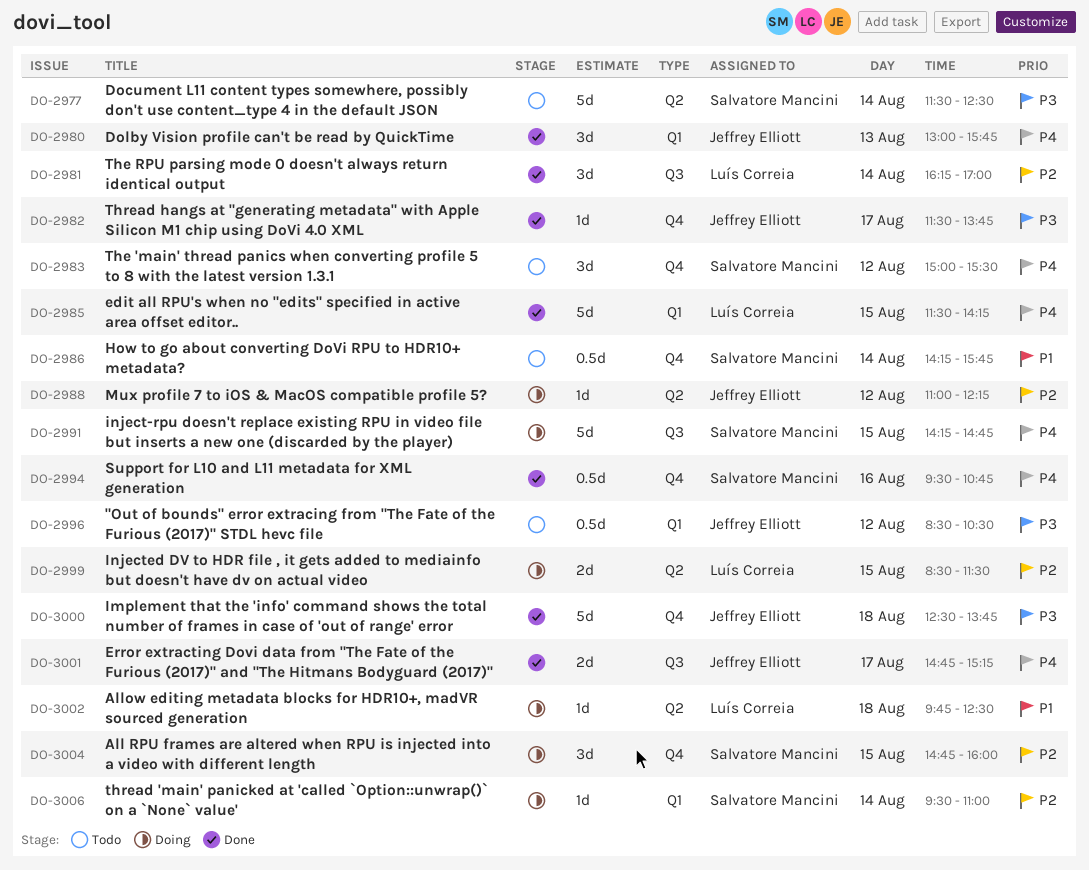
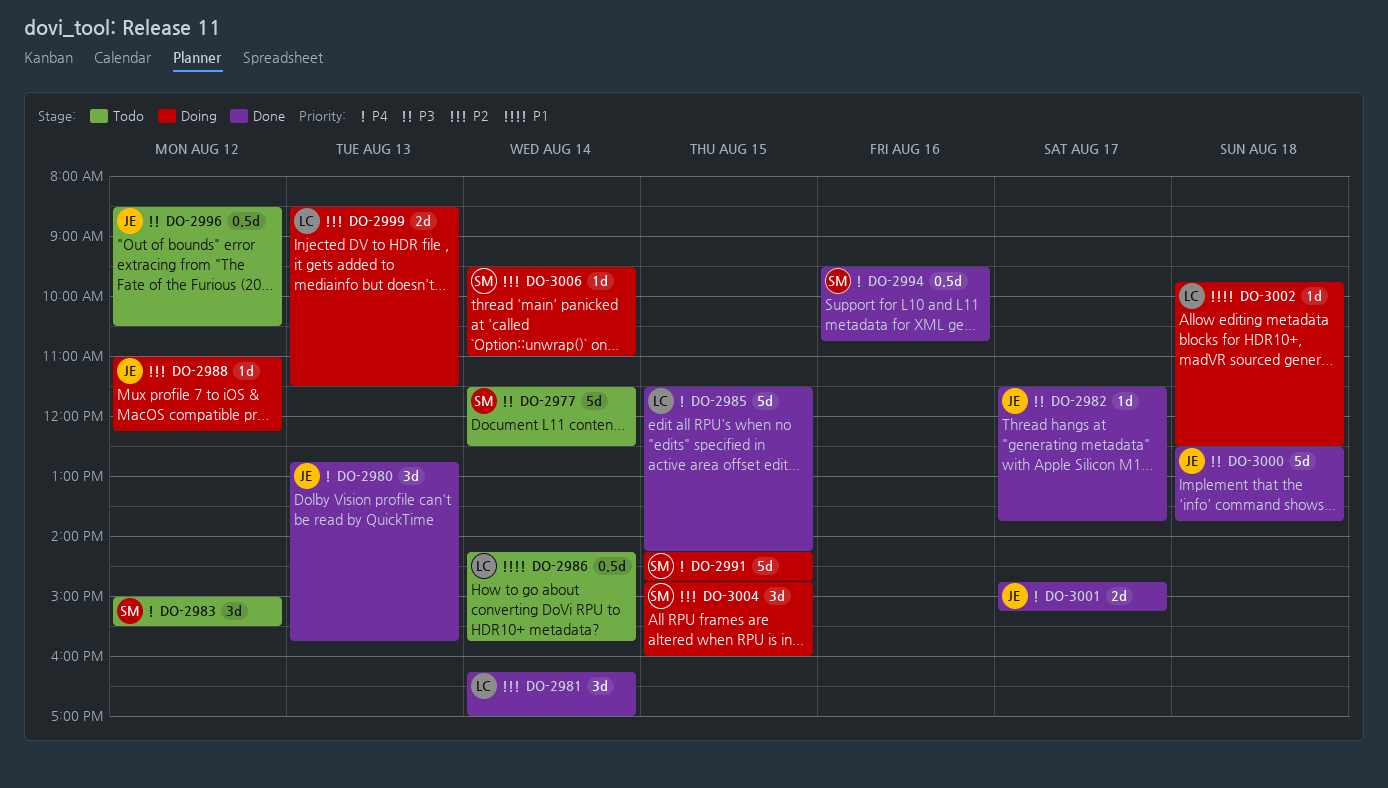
DO-2980, begins: 13:00 -> 12:45
DO-2986, owner: Salvatore Mancini -> Luís Correia
DO-2999, day: Aug 15 -> Aug 13

